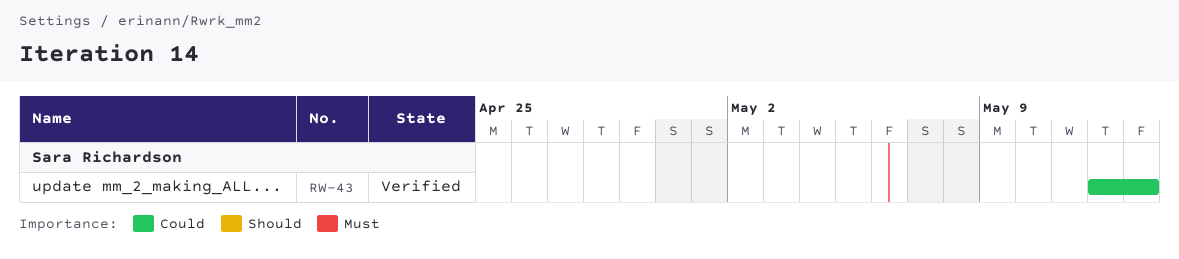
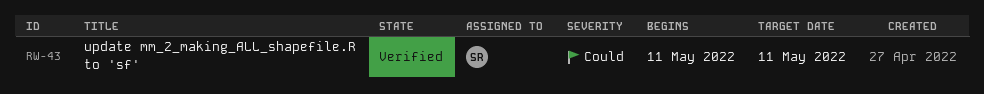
RW-43, start: May 12 -> May 11
RW-43, due: May 13 -> May 11

